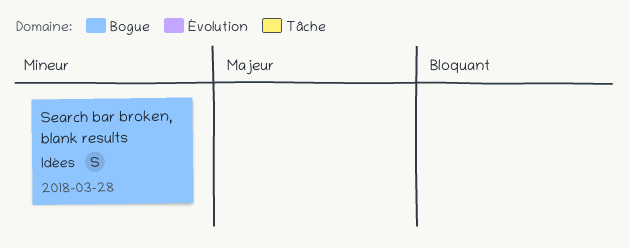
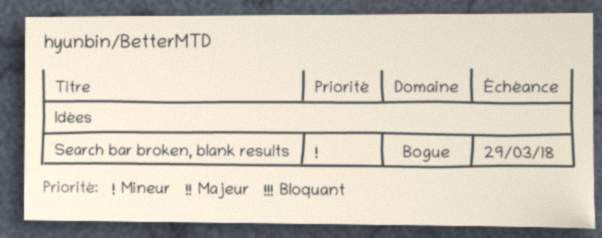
Search bar broken, blank results, due: Mar 28 -> Mar 29

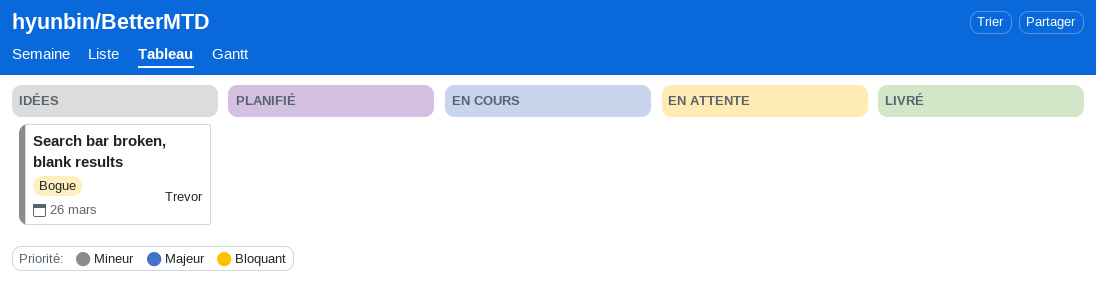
Search bar broken, blank results, due: Mar 29 -> Mar 26

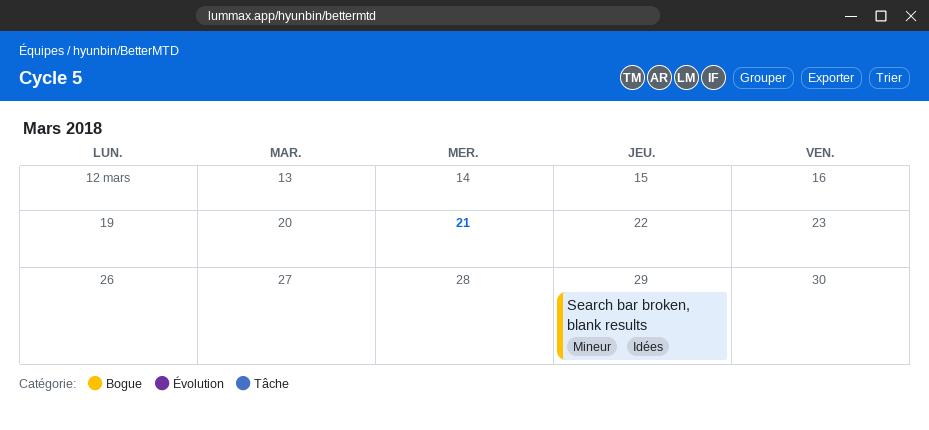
Search bar broken, blank results, due: Mar 26 -> Mar 29

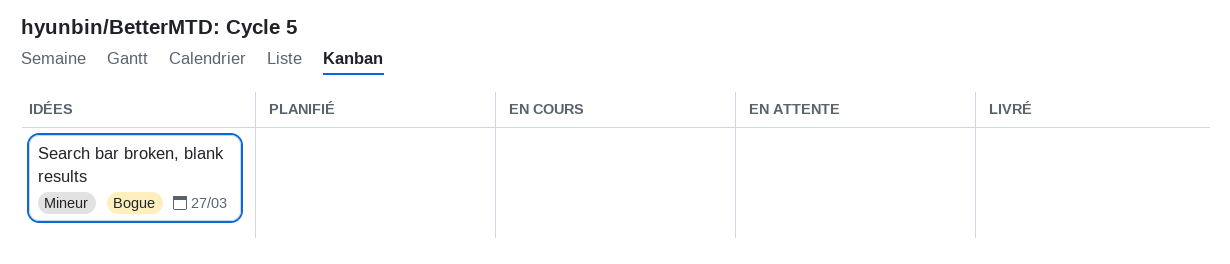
Search bar broken, blank results, due: Mar 29 -> Mar 27

